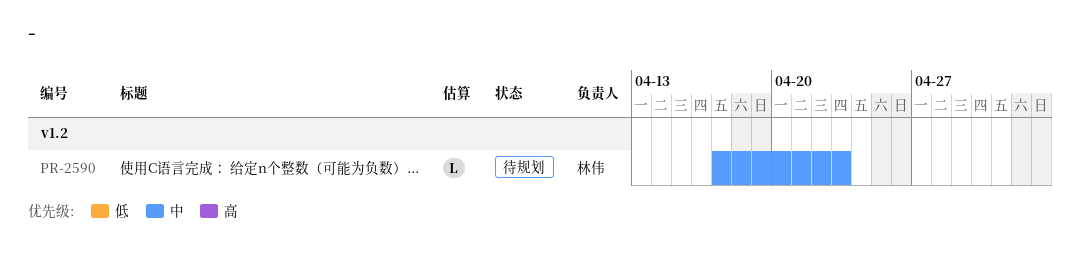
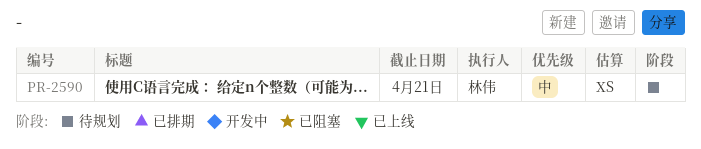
PR-2590, estimate: L -> XS
PR-2590, due: Apr 23 -> Apr 21

